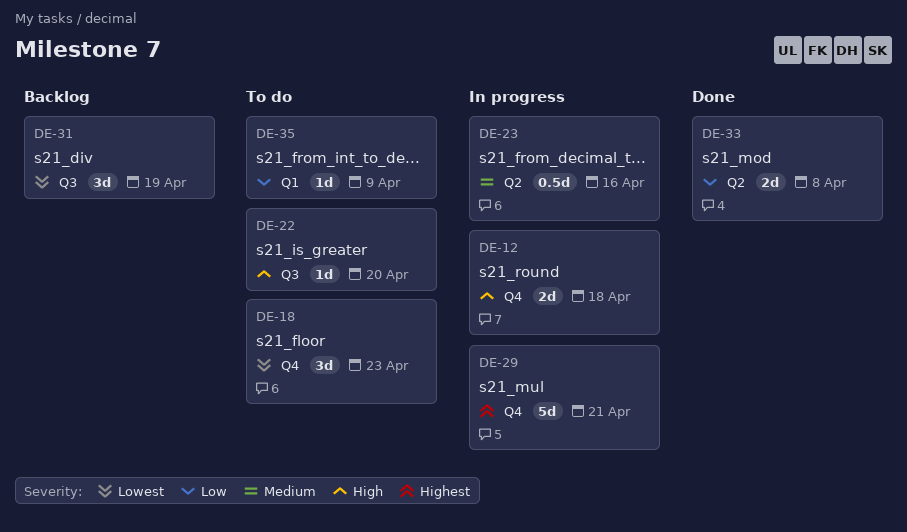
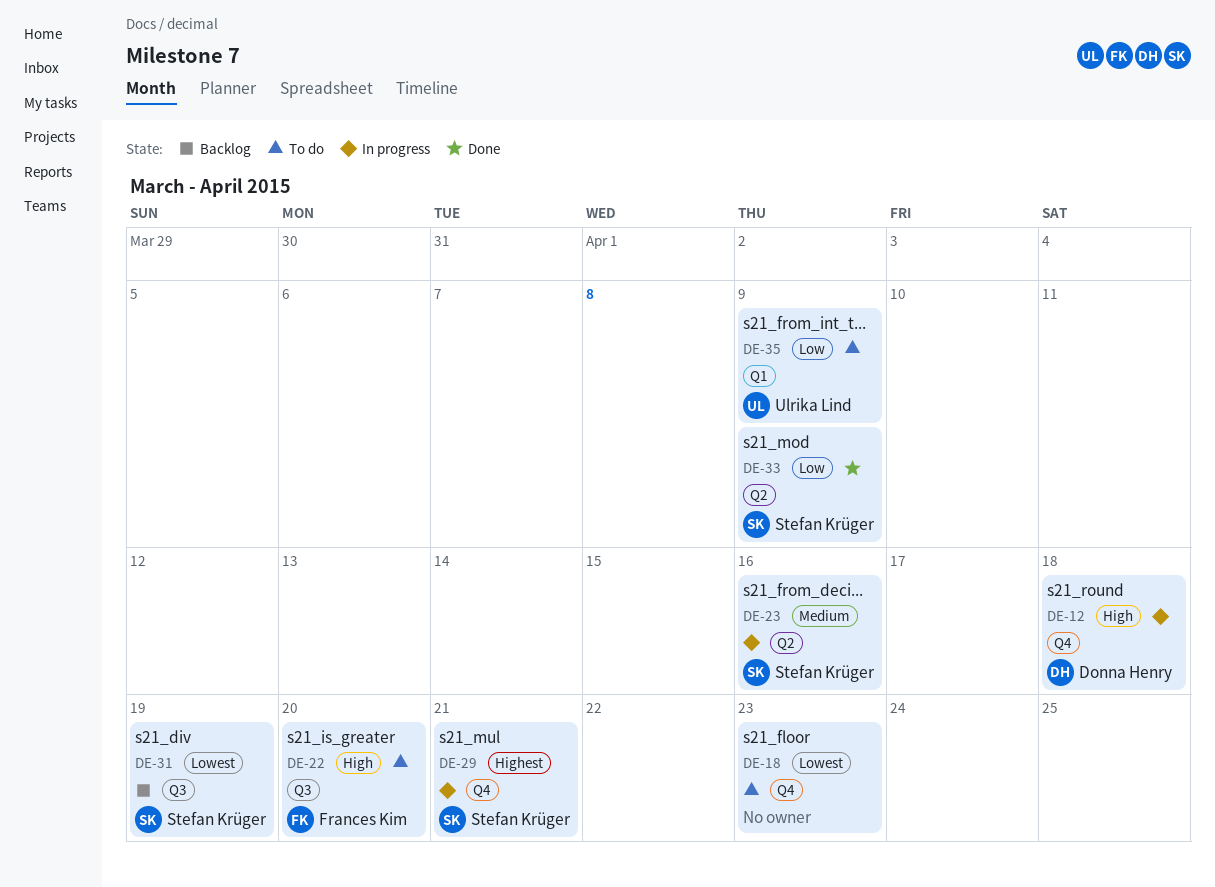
DE-33, due: Apr 8 -> Apr 9

